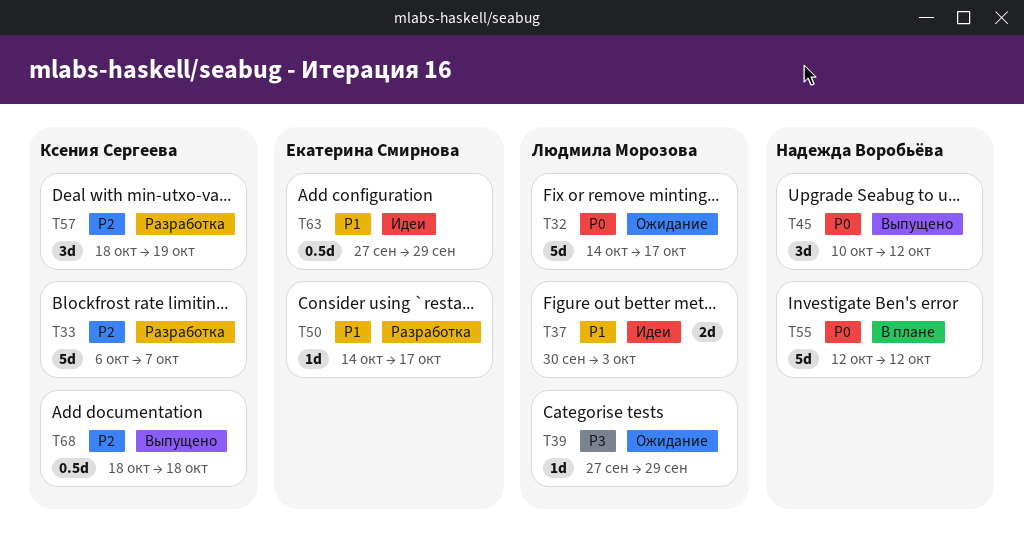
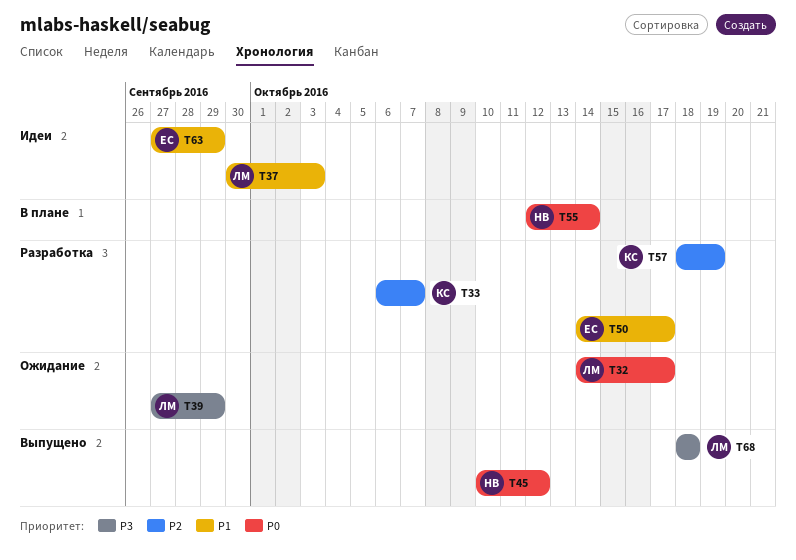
T55, due: Oct 12 -> Oct 14
T68, owner: Ксения Сергеева -> Людмила Морозова
T68, priority: P2 -> P3

